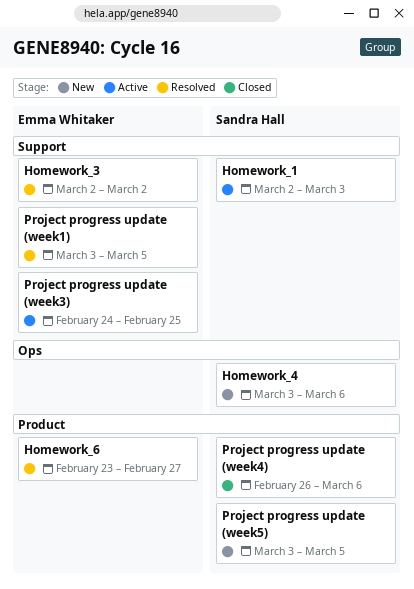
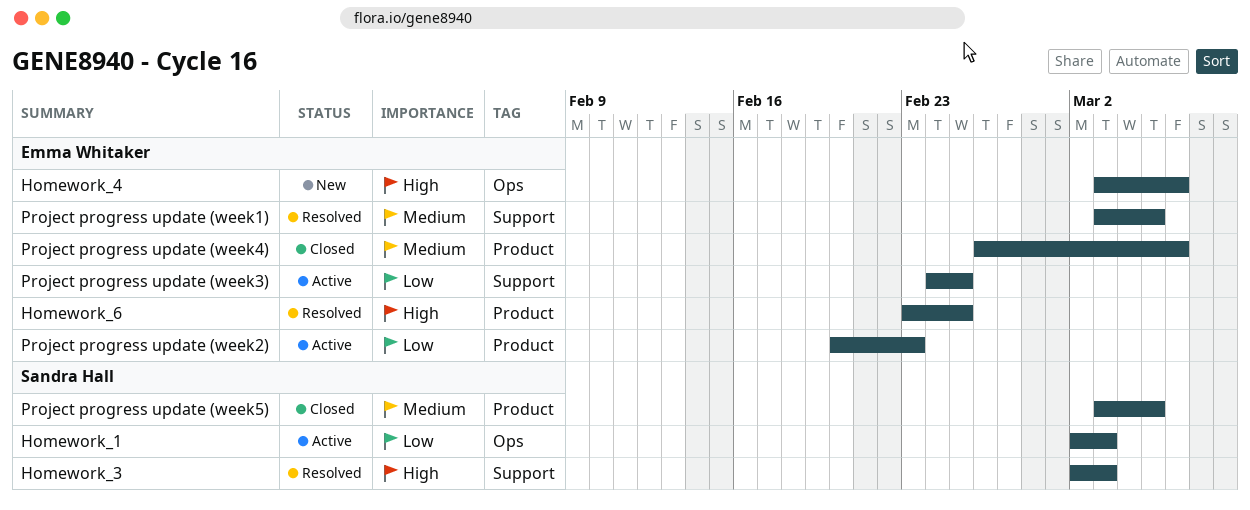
Homework_1, label: Support -> Ops
Homework_3, owner: Emma Whitaker -> Sandra Hall
Homework_3, due: Mar 2 -> Mar 3
Homework_4, owner: Sandra Hall -> Emma Whitaker
Homework_6, due: Feb 27 -> Feb 25
Project progress update (week2): none -> present
Project progress update (week4), owner: Sandra Hall -> Emma Whitaker
Project progress update (week5), status: New -> Closed

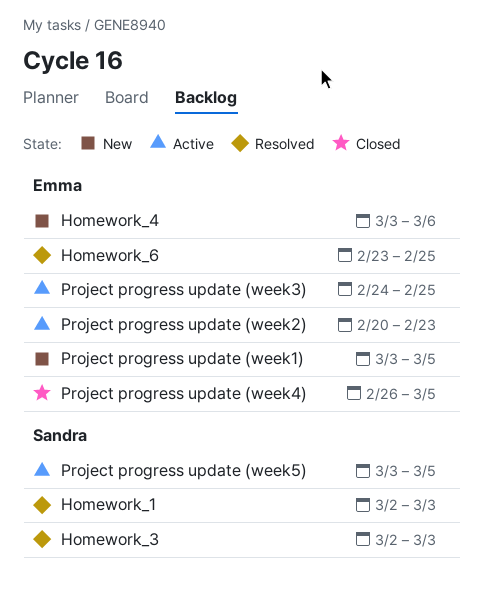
Homework_1, status: Active -> Resolved
Project progress update (week1), status: Resolved -> New
Project progress update (week4), due: Mar 6 -> Mar 5
Project progress update (week5), status: Closed -> Active

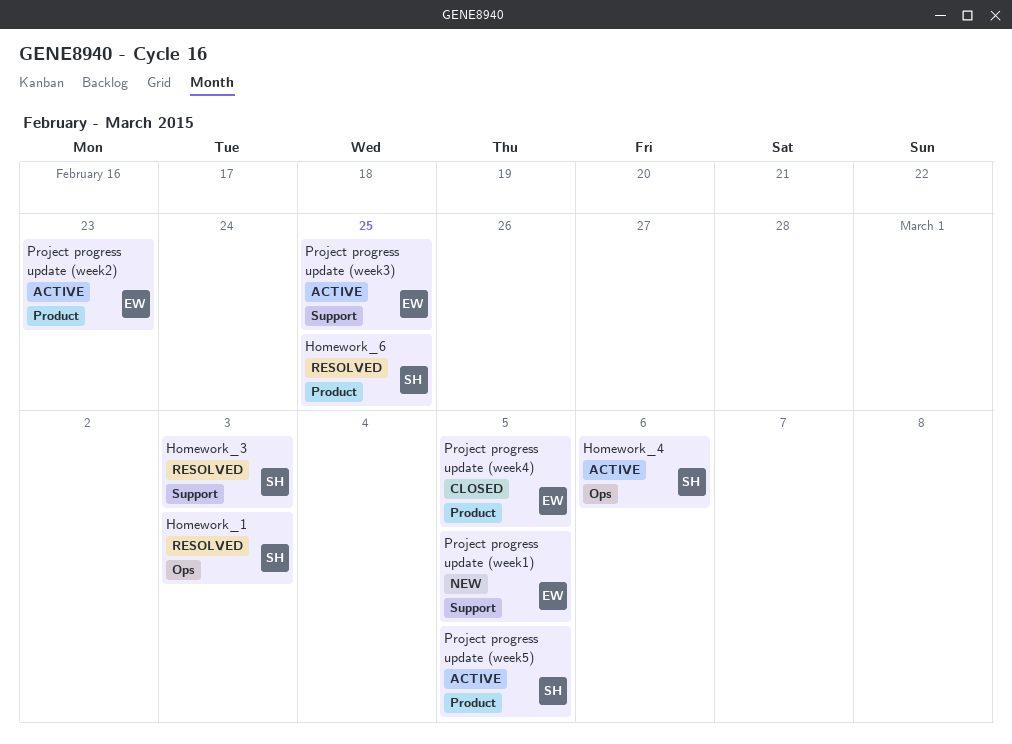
Homework_4, status: New -> Active
Homework_4, owner: Emma -> Sandra
Homework_6, owner: Emma -> Sandra

